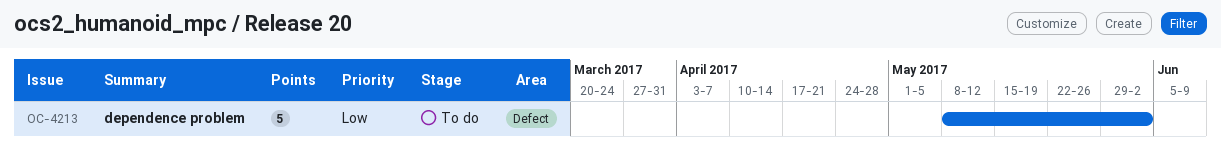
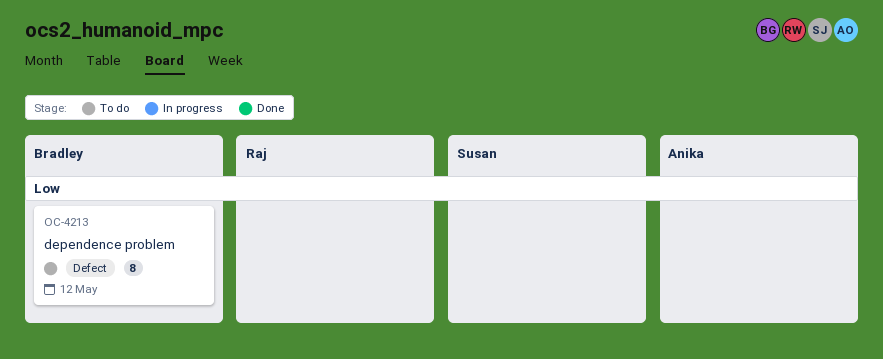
OC-4213, estimate: 5 -> 8
OC-4213, due: Jun 2 -> May 12

